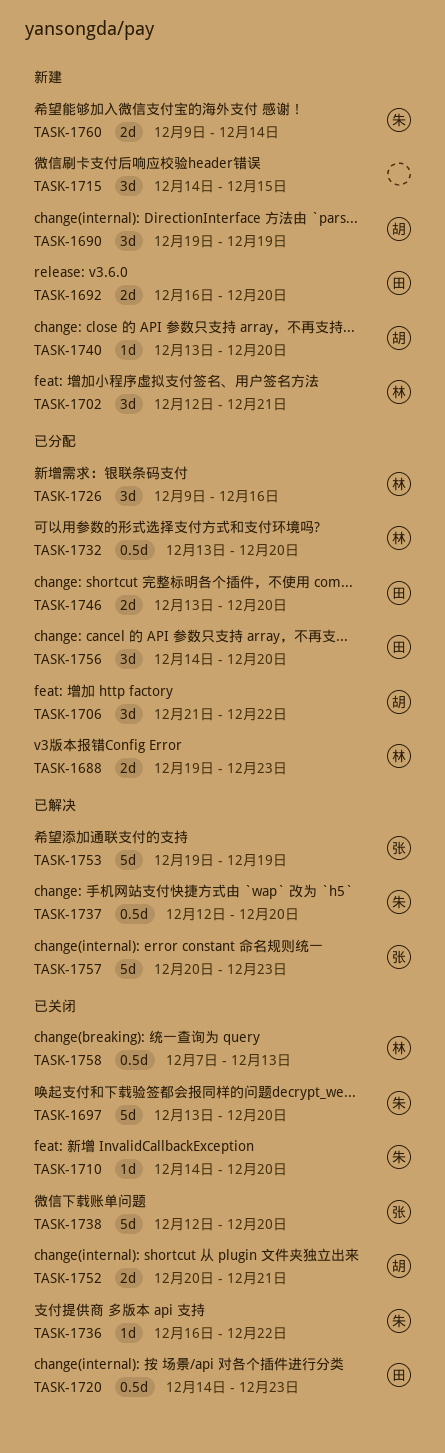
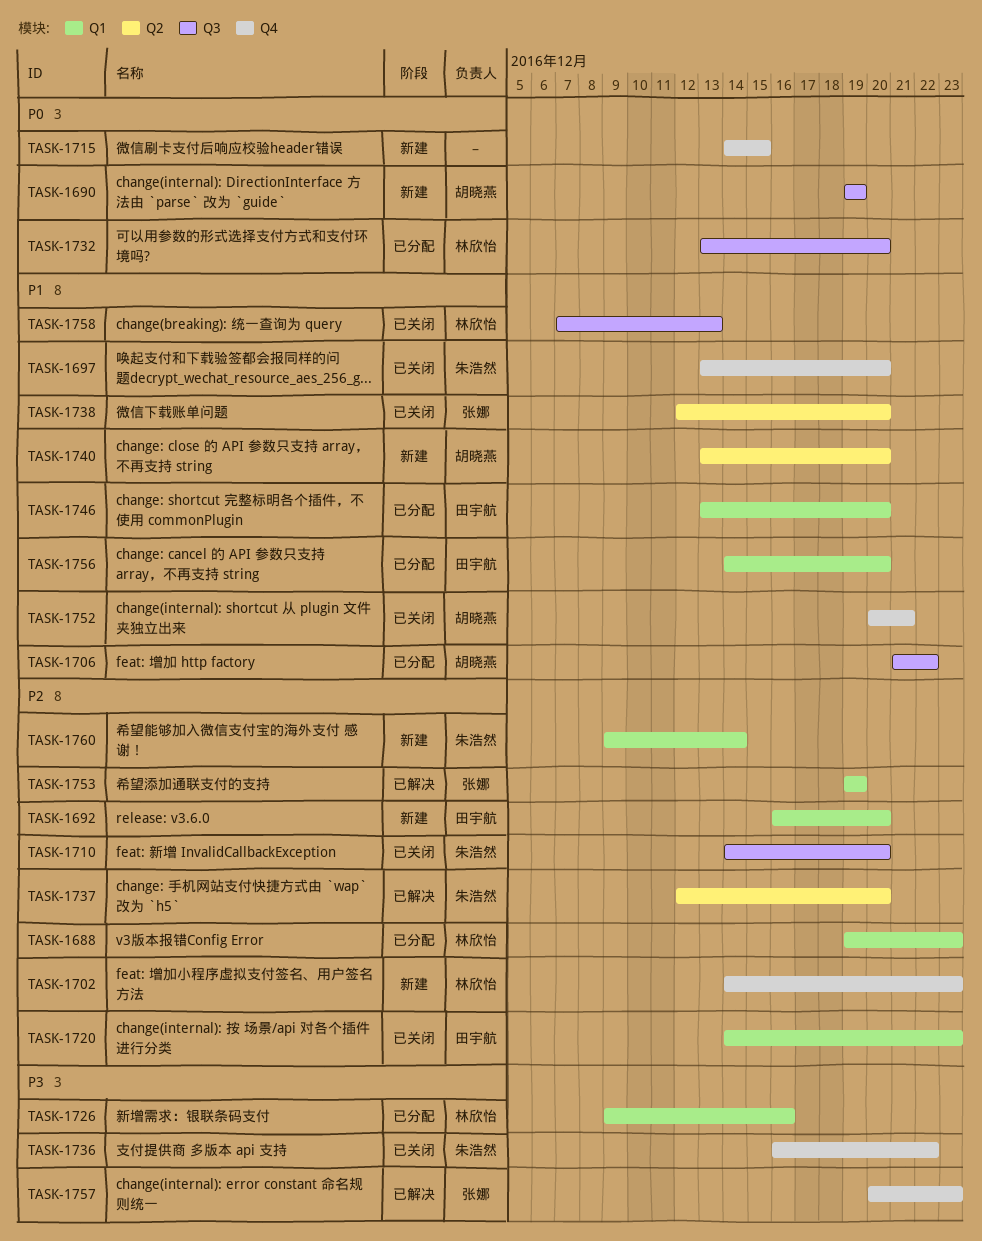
TASK-1702, start: Dec 12 -> Dec 14
TASK-1702, due: Dec 21 -> Dec 23

